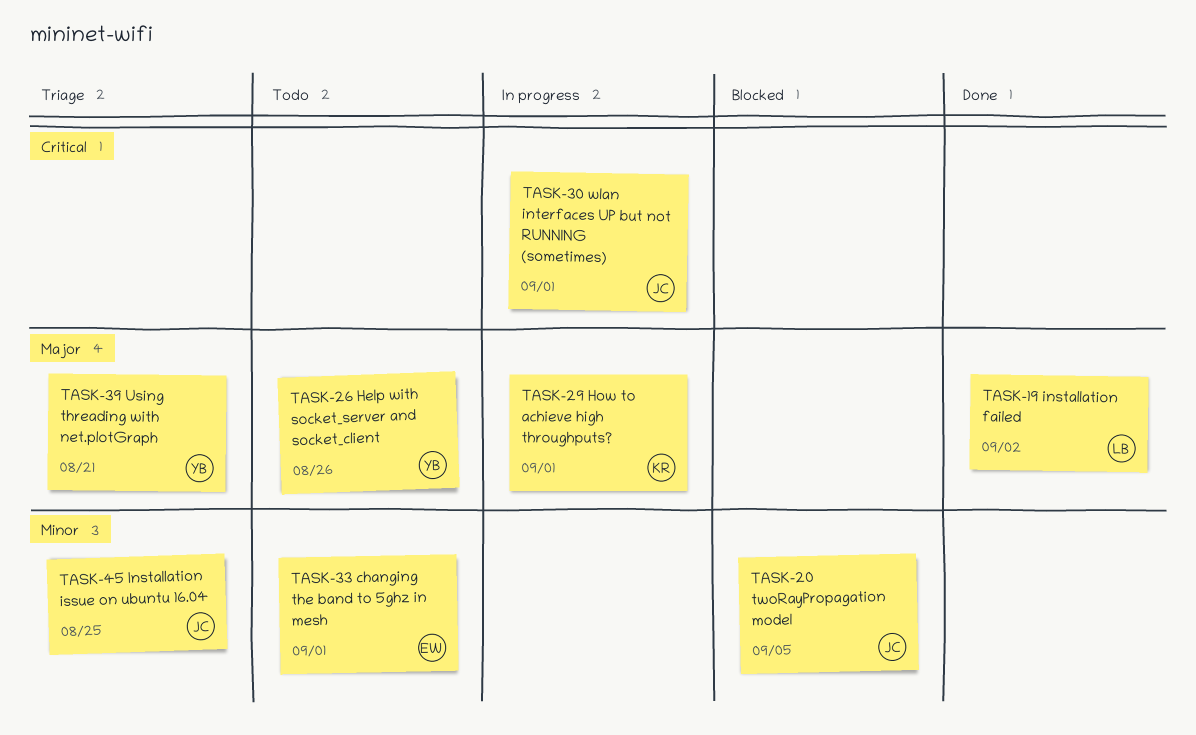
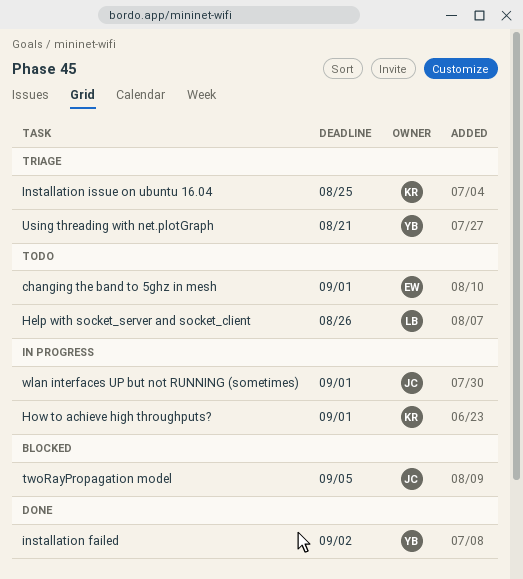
Help with socket_server and socket_client, owner: YB -> LB
installation failed, owner: LB -> YB
Installation issue on ubuntu 16.04, owner: JC -> KR

